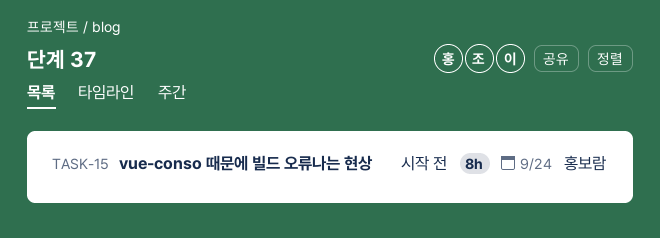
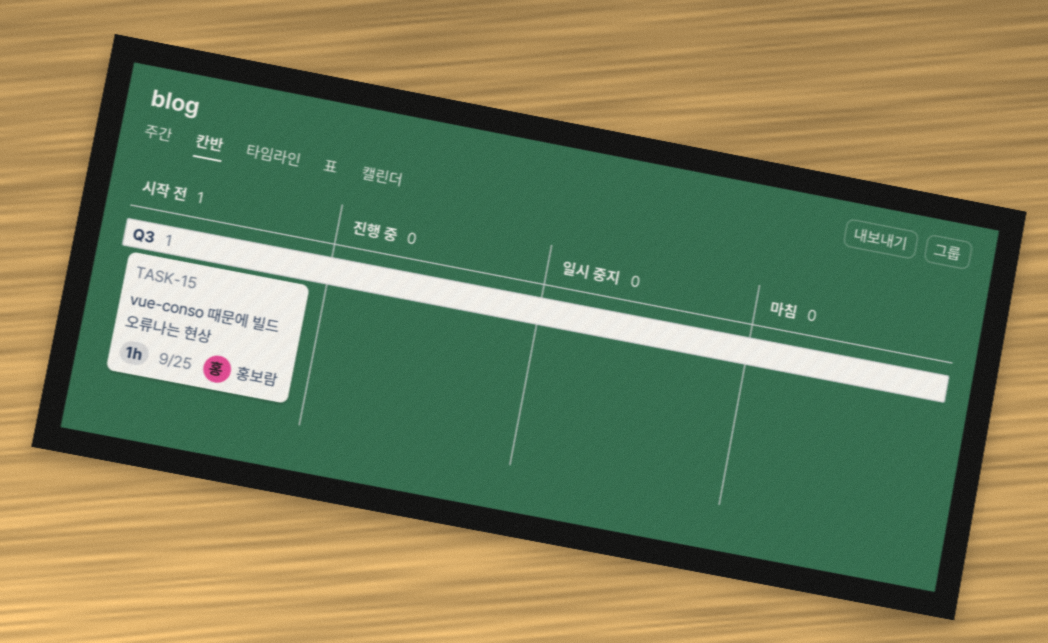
TASK-15, estimate: 8h -> 1h
TASK-15, due: Sep 24 -> Sep 25

